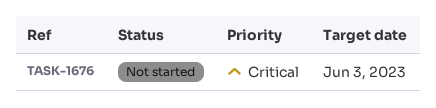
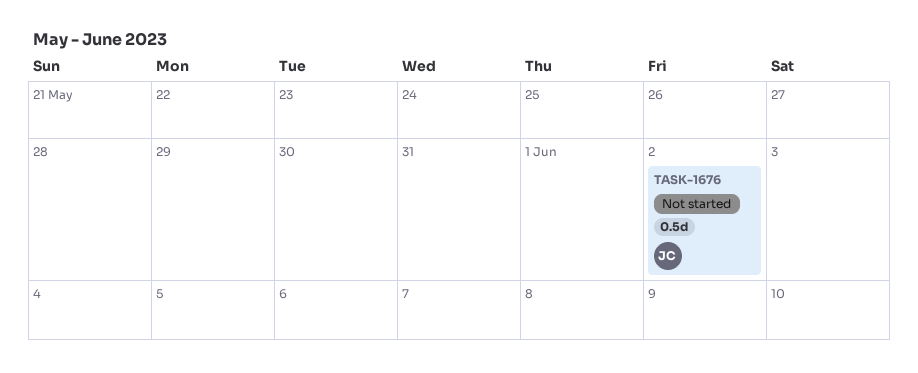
TASK-1676, due: Jun 3 -> Jun 2

